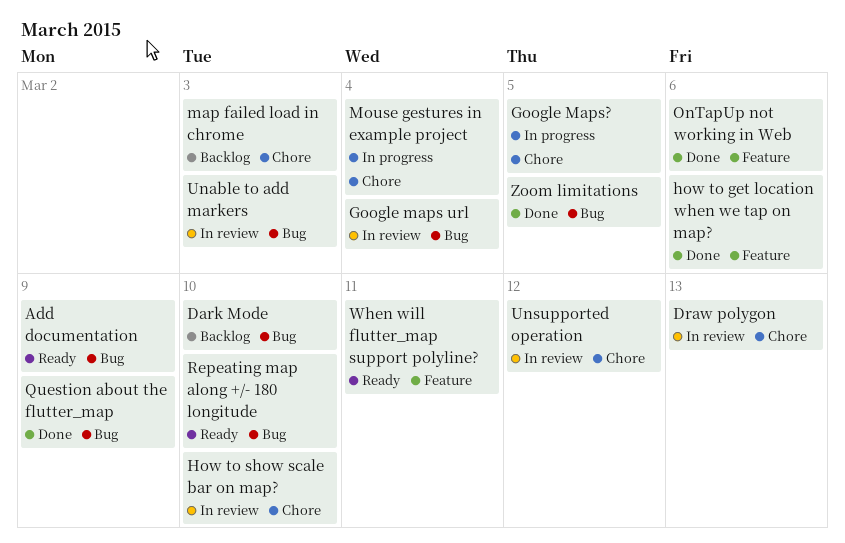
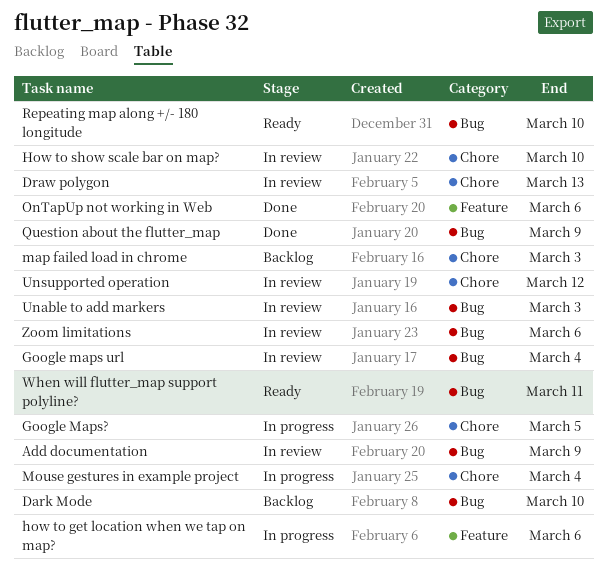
Add documentation, status: Ready -> In review
how to get location when we tap on map?, status: Done -> In progress
When will flutter_map support polyline?, label: Feature -> Bug
Zoom limitations, status: Done -> In review
Zoom limitations, due: Mar 5 -> Mar 6

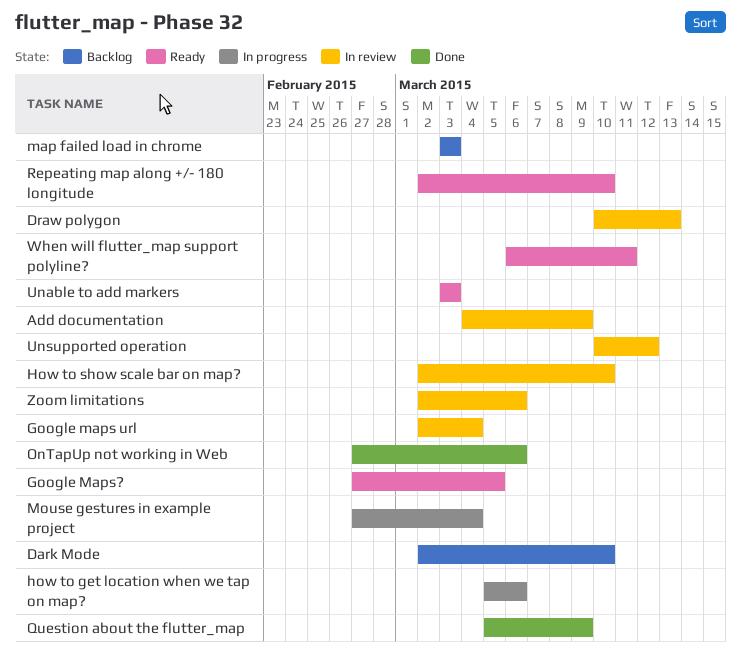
Google Maps?, status: In progress -> Ready
Unable to add markers, status: In review -> Ready

